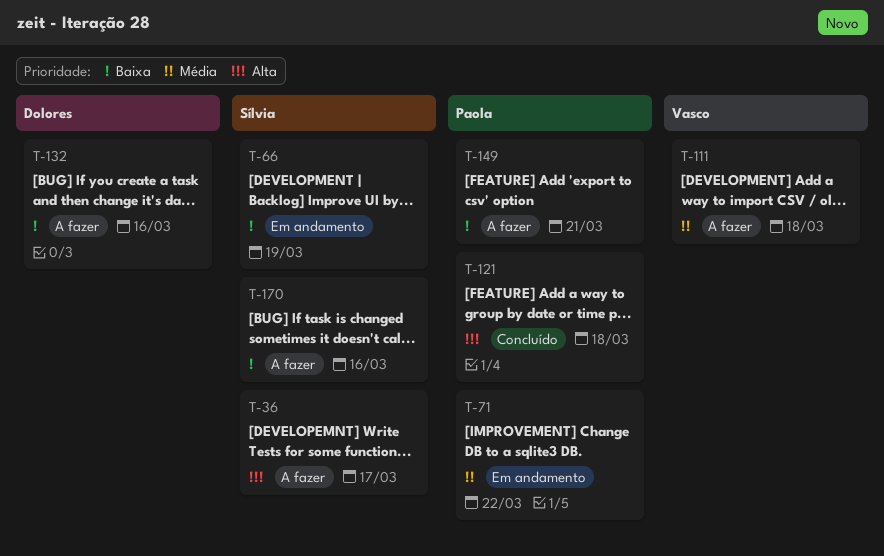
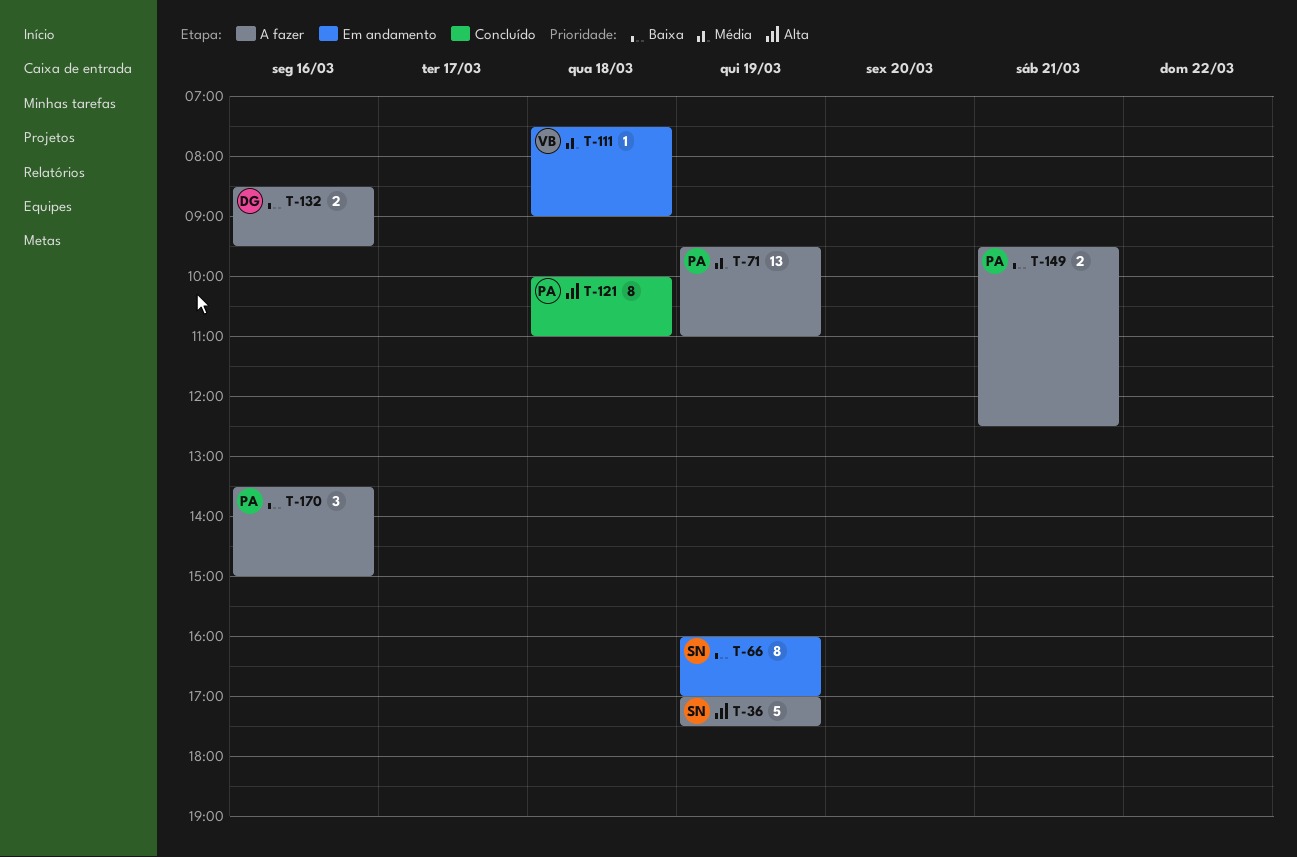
T-36, day: Mar 17 -> Mar 19
T-71, status: Em andamento -> A fazer
T-71, day: Mar 22 -> Mar 19
T-111, status: A fazer -> Em andamento
T-170, owner: Sílvia -> Paola

